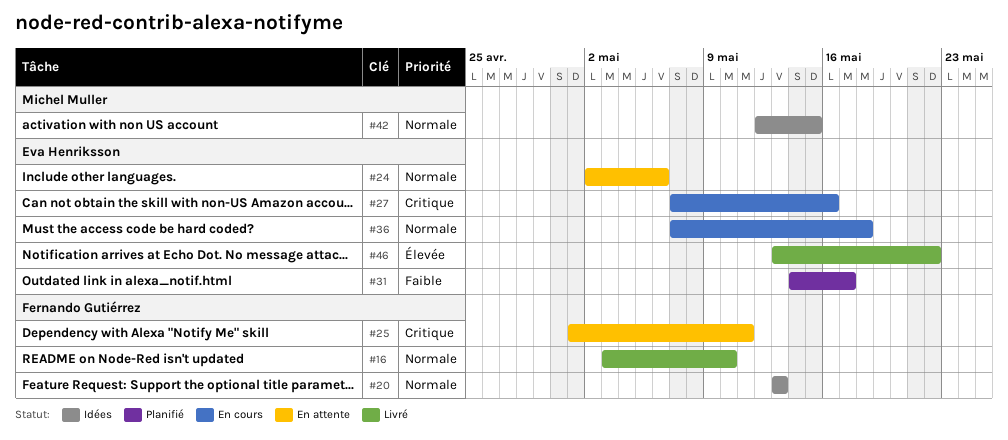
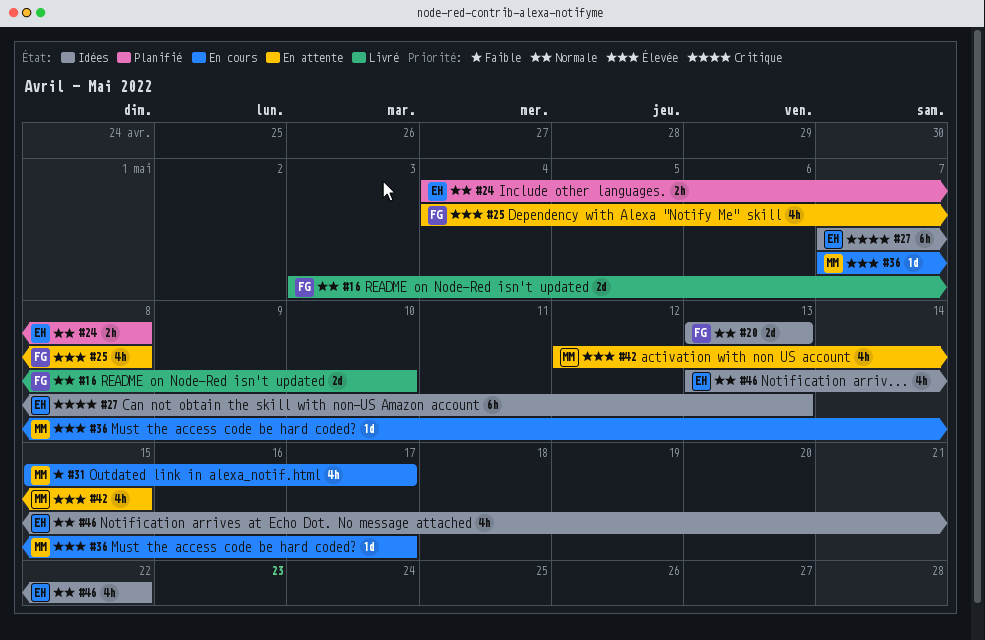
#24, status: En attente -> Planifié
#24, start: May 2 -> May 4
#24, due: May 6 -> May 8
#25, priority: Critique -> Élevée
#25, start: May 1 -> May 4
#25, due: May 11 -> May 8
#27, status: En cours -> Idées
#27, due: May 16 -> May 13
#31, status: Planifié -> En cours
#31, owner: Eva Henriksson -> Michel Muller
#31, start: May 14 -> May 15
#36, owner: Eva Henriksson -> Michel Muller
#36, priority: Normale -> Élevée
#36, due: May 18 -> May 17
#42, status: Idées -> En attente
#42, priority: Normale -> Élevée
#46, status: Livré -> Idées
#46, priority: Élevée -> Normale

